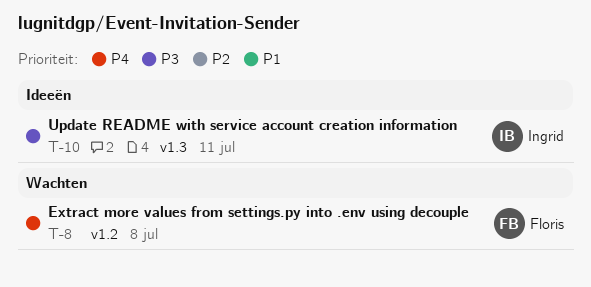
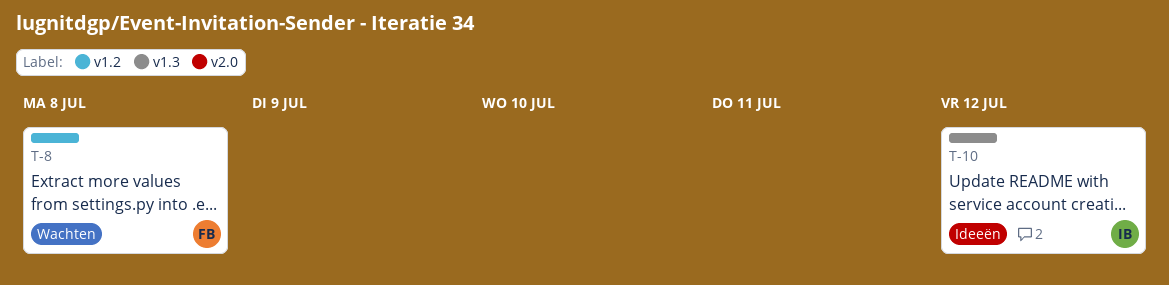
T-10, due: Jul 11 -> Jul 12

